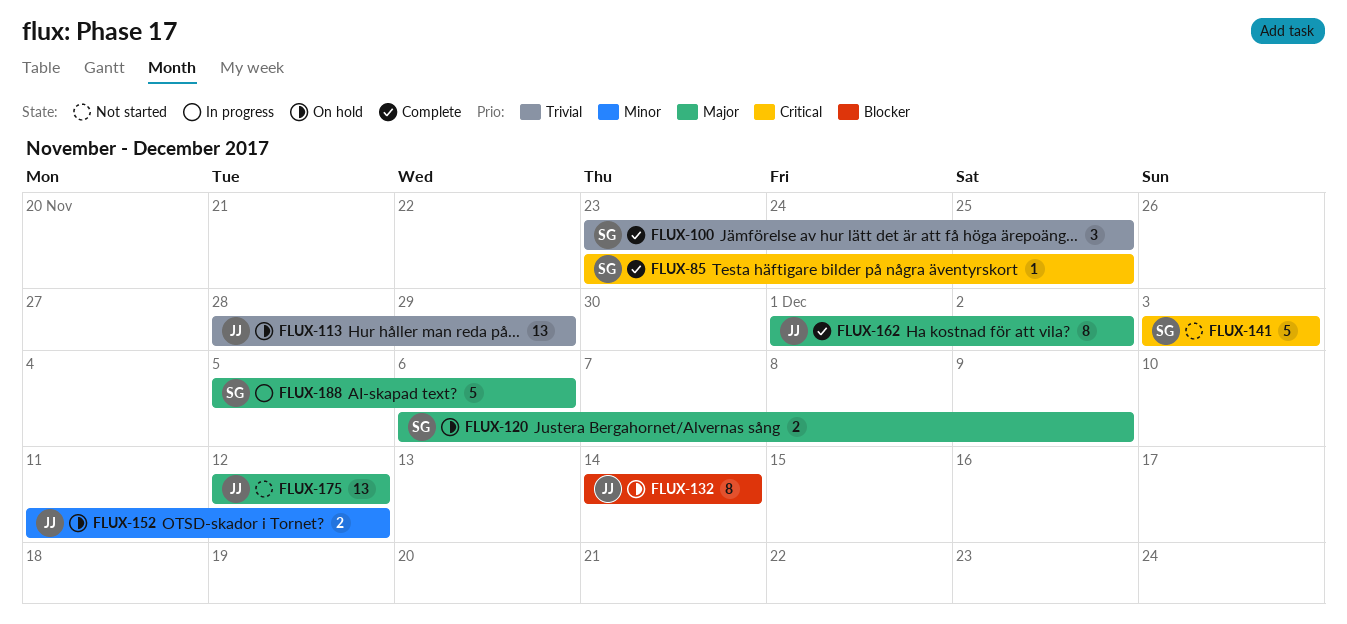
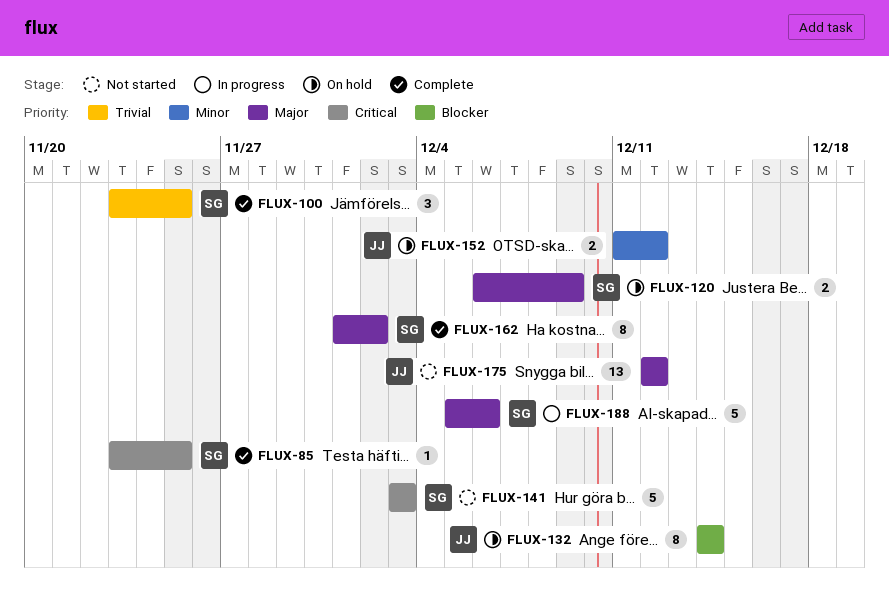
FLUX-113: present -> none
FLUX-162, owner: JJ -> SG

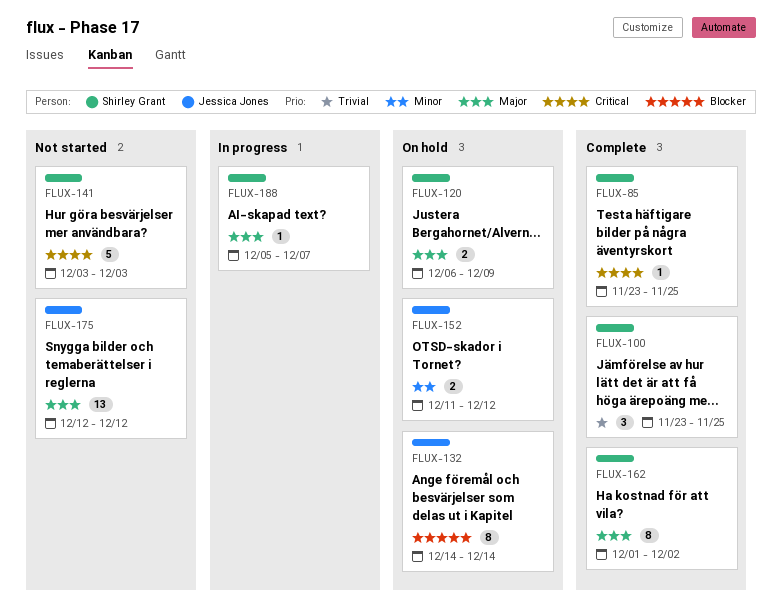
FLUX-188, estimate: 5 -> 1
FLUX-188, due: Dec 6 -> Dec 7

